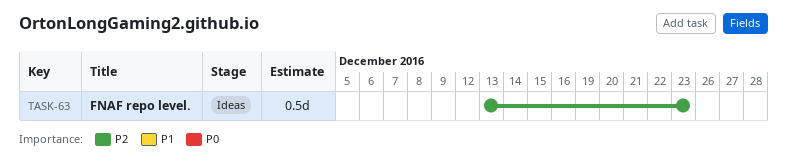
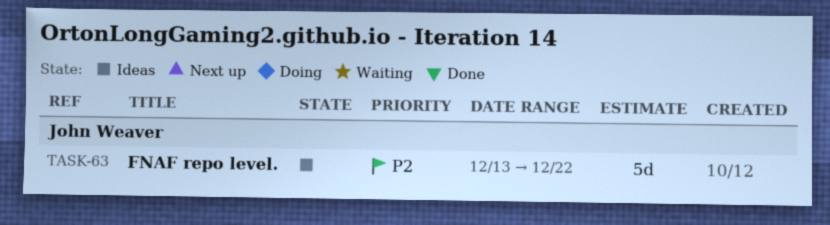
TASK-63, estimate: 0.5d -> 5d
TASK-63, due: Dec 23 -> Dec 22

